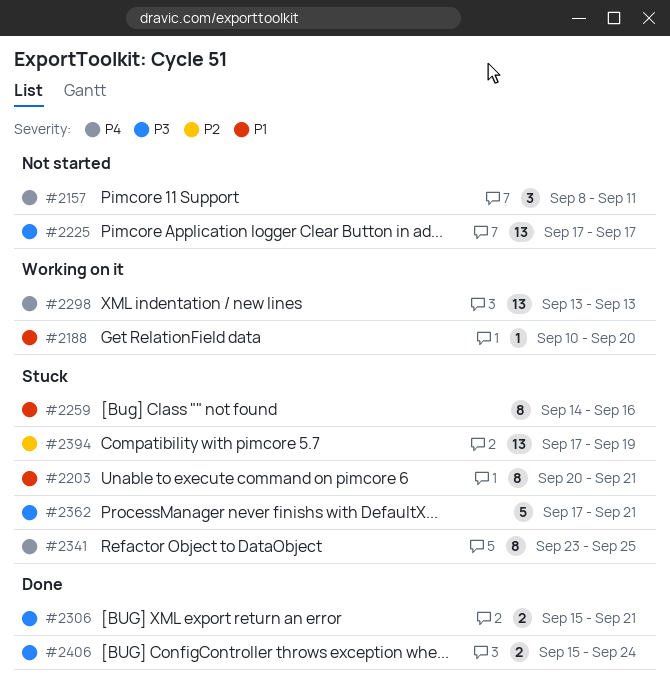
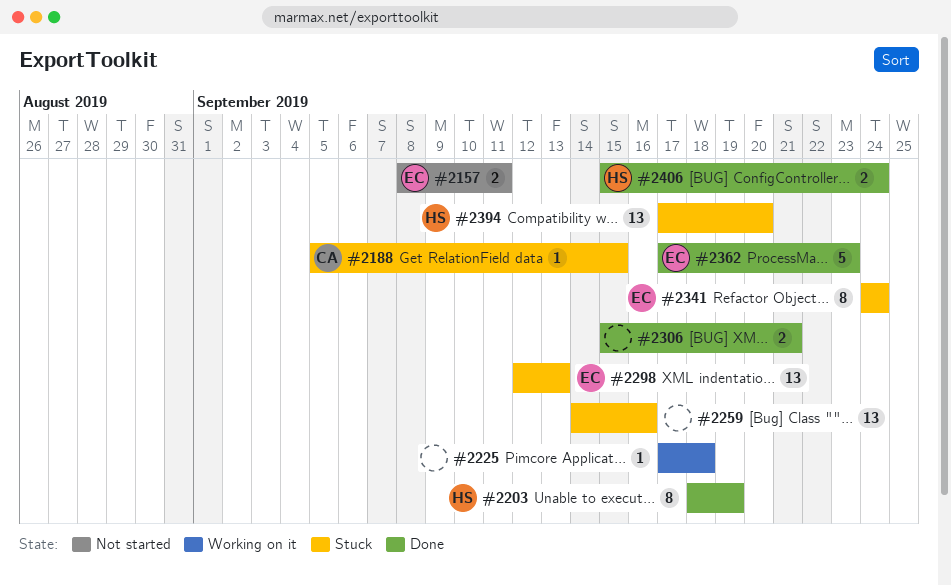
#2157, estimate: 3 -> 2
#2188, status: Working on it -> Stuck
#2188, start: Sep 10 -> Sep 5
#2188, due: Sep 20 -> Sep 15
#2203, status: Stuck -> Done
#2203, start: Sep 20 -> Sep 18
#2203, due: Sep 21 -> Sep 19
#2225, status: Not started -> Working on it
#2225, estimate: 13 -> 1
#2225, due: Sep 17 -> Sep 18
#2259, estimate: 8 -> 13
#2298, status: Working on it -> Stuck
#2298, start: Sep 13 -> Sep 12
#2341, start: Sep 23 -> Sep 24
#2341, due: Sep 25 -> Sep 24
#2362, status: Stuck -> Done
#2362, due: Sep 21 -> Sep 23
#2394, due: Sep 19 -> Sep 20

